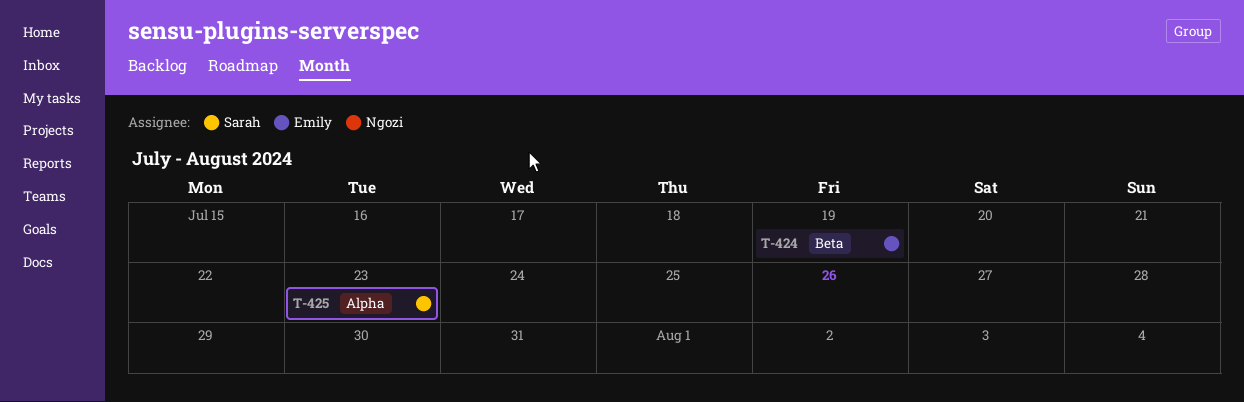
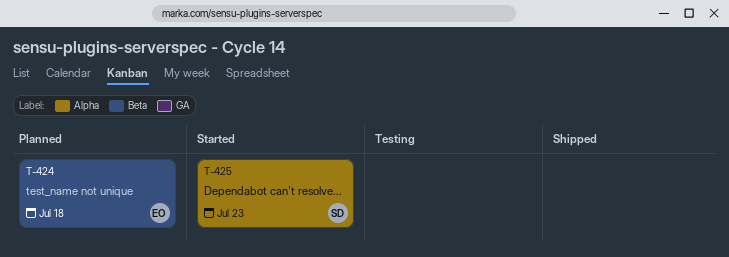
T-424, due: Jul 19 -> Jul 18

